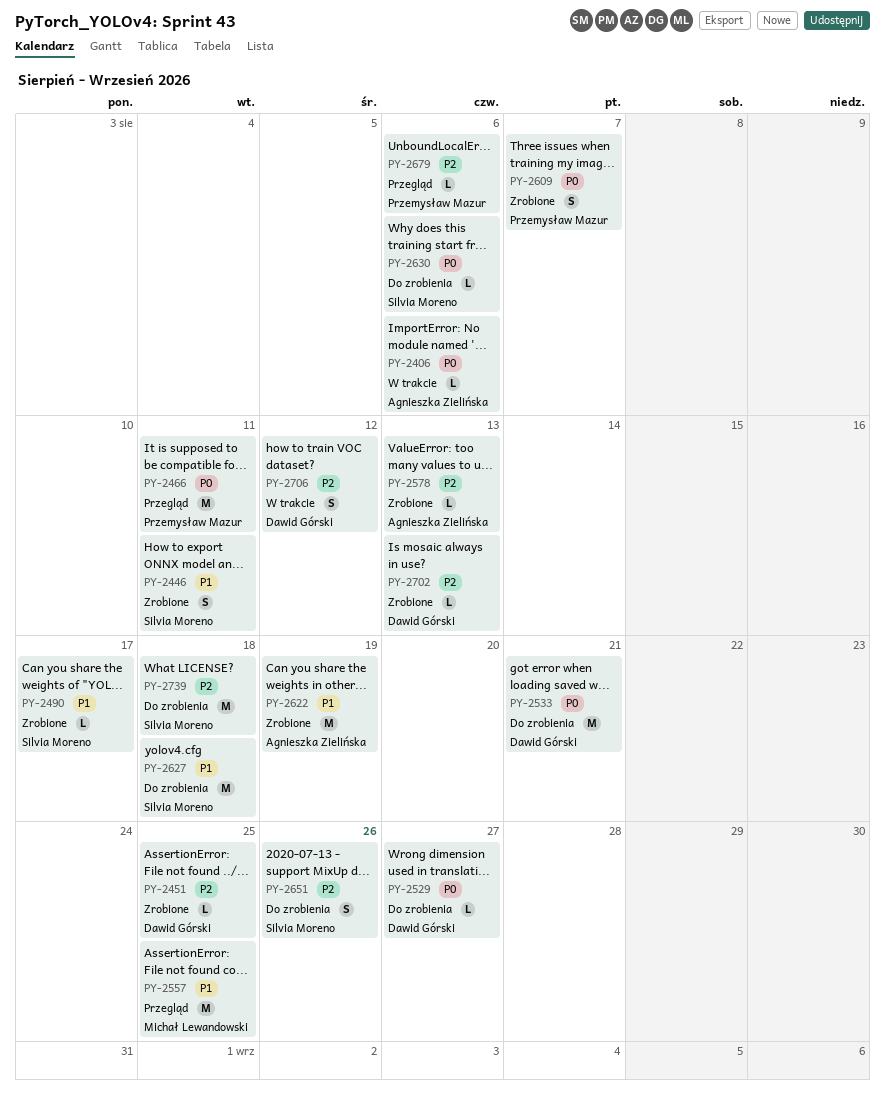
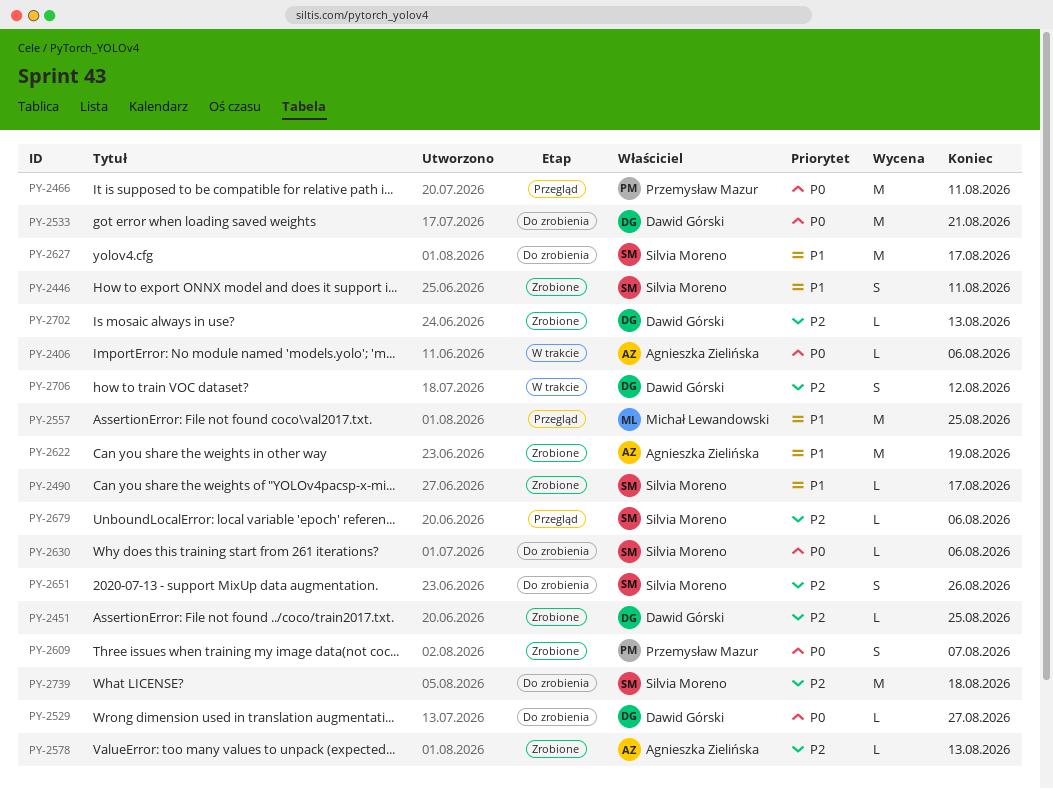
PY-2627, due: Aug 18 -> Aug 17
PY-2679, owner: Przemysław Mazur -> Silvia Moreno

